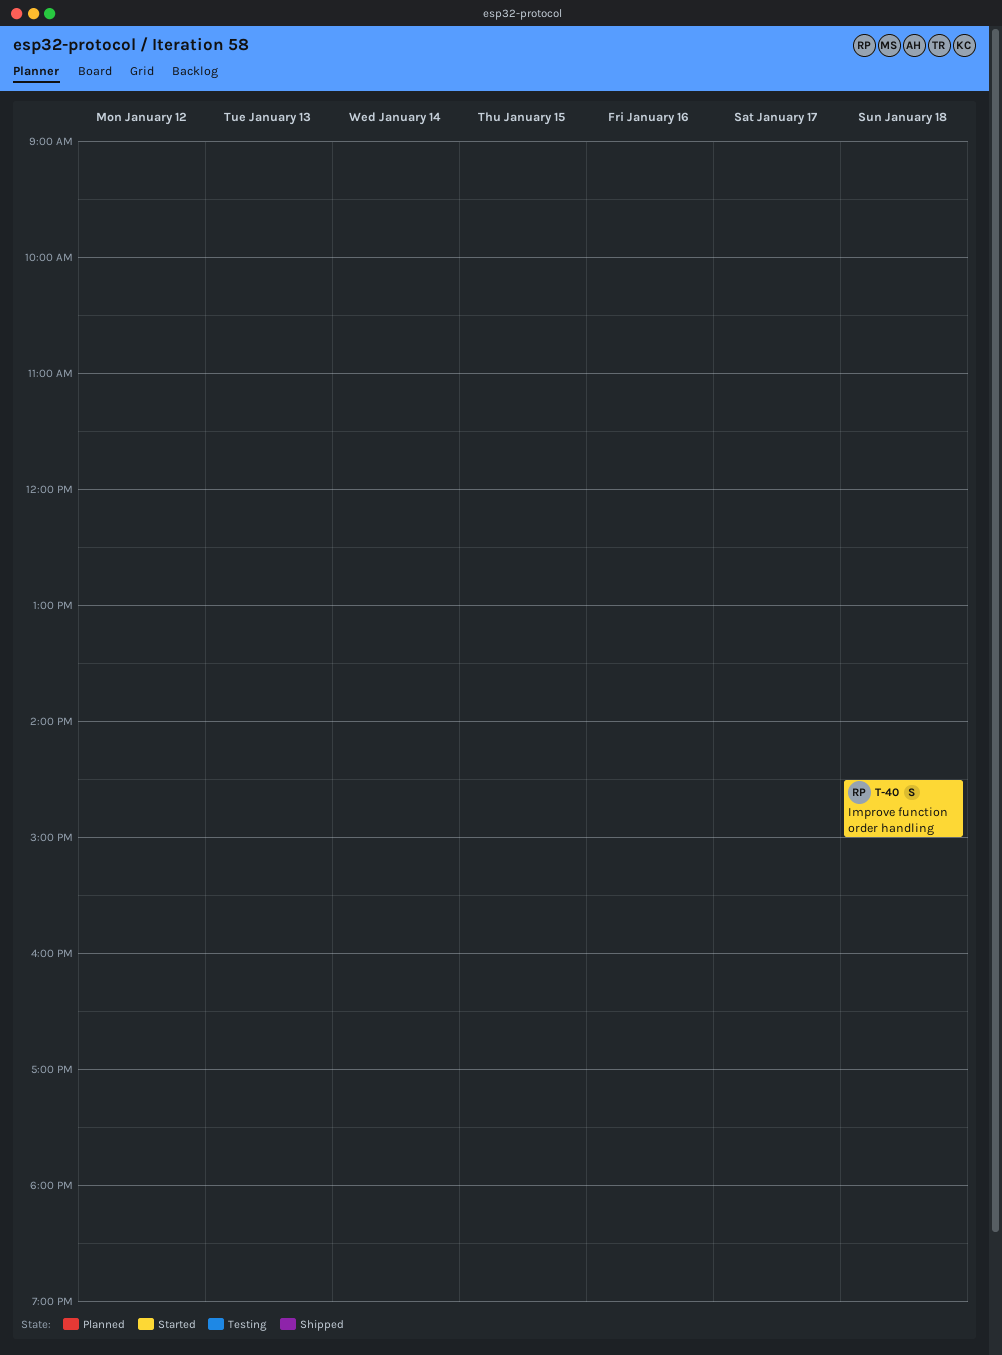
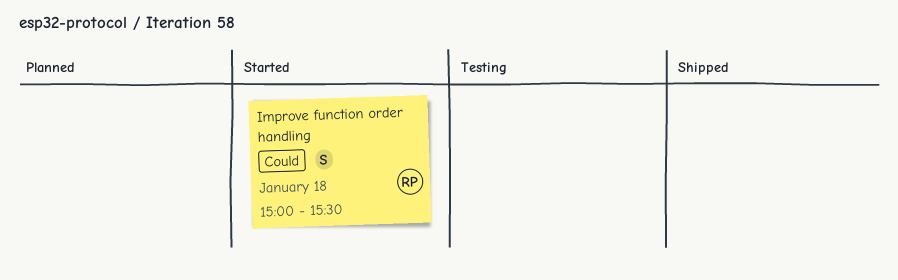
Improve function order handling, begins: 14:30 -> 15:00
Improve function order handling, ends: 15:00 -> 15:30

